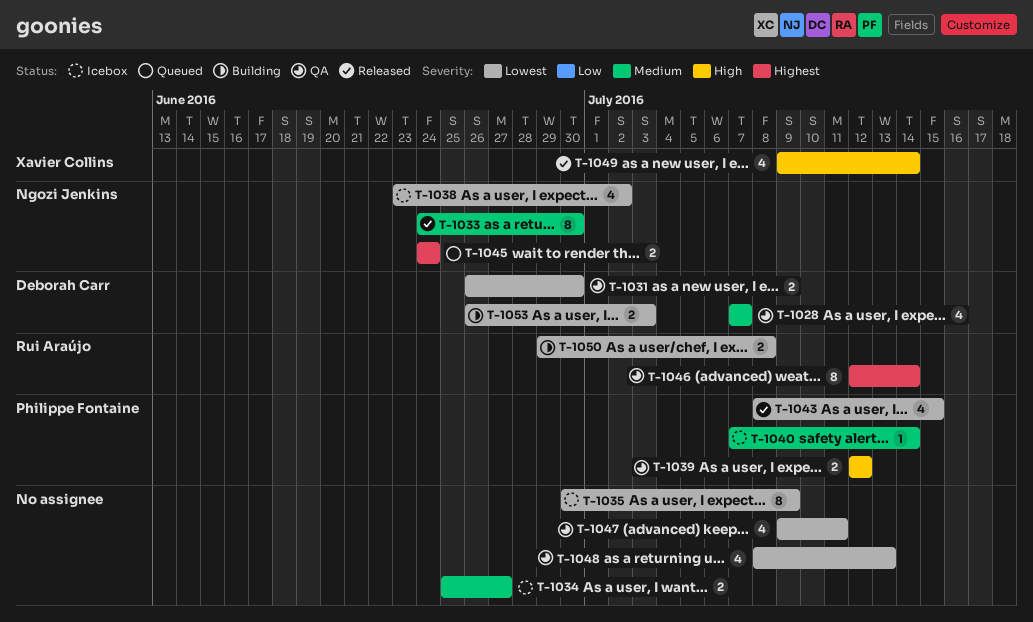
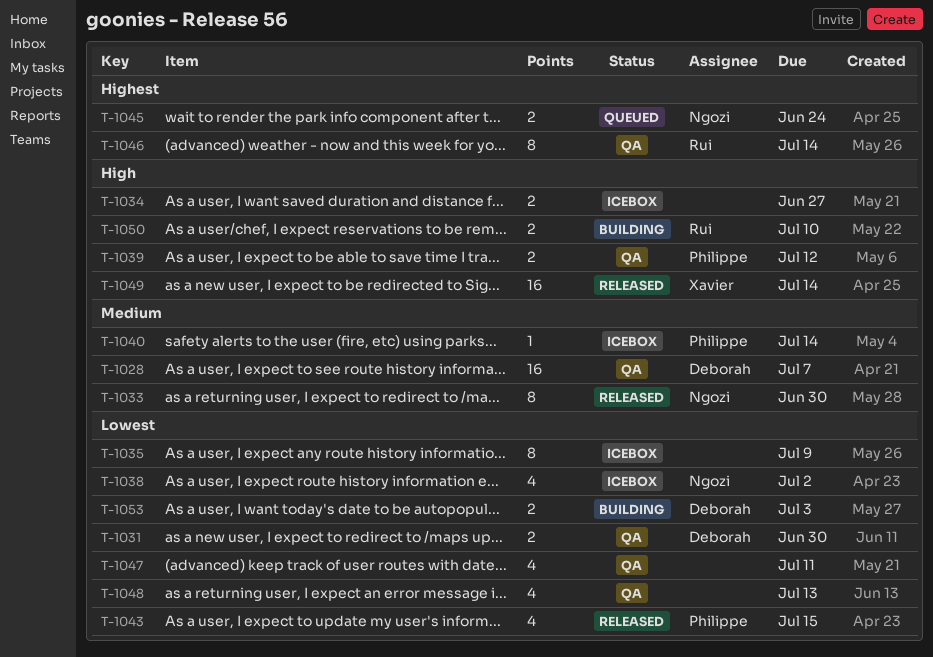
T-1028, estimate: 4 -> 16
T-1034, priority: Medium -> High
T-1049, estimate: 4 -> 16
T-1050, priority: Lowest -> High
T-1050, due: Jul 8 -> Jul 10

